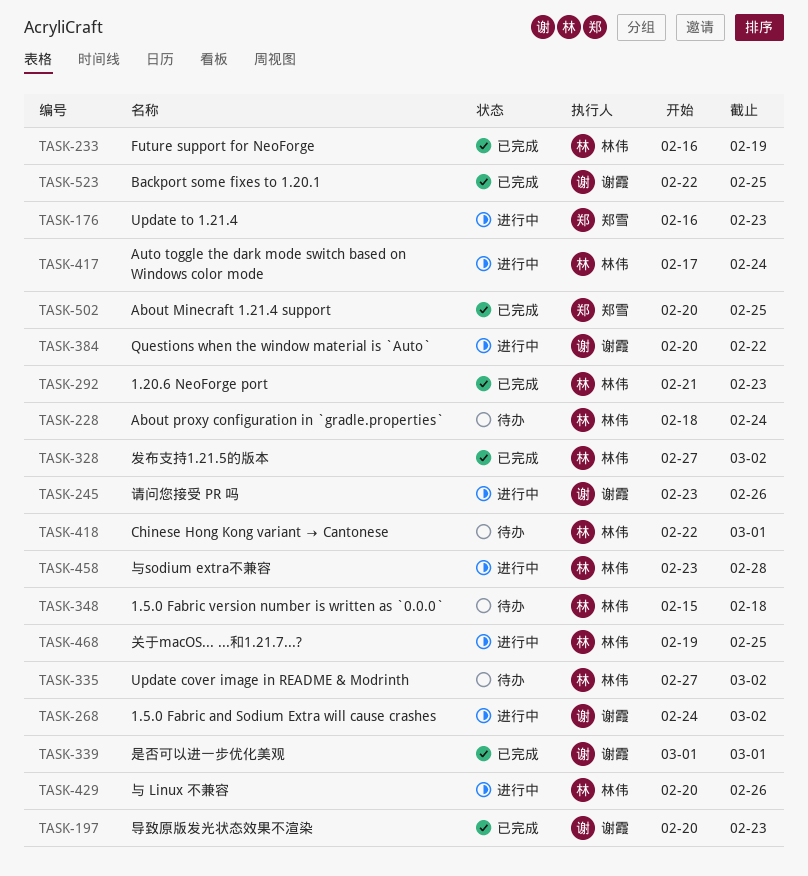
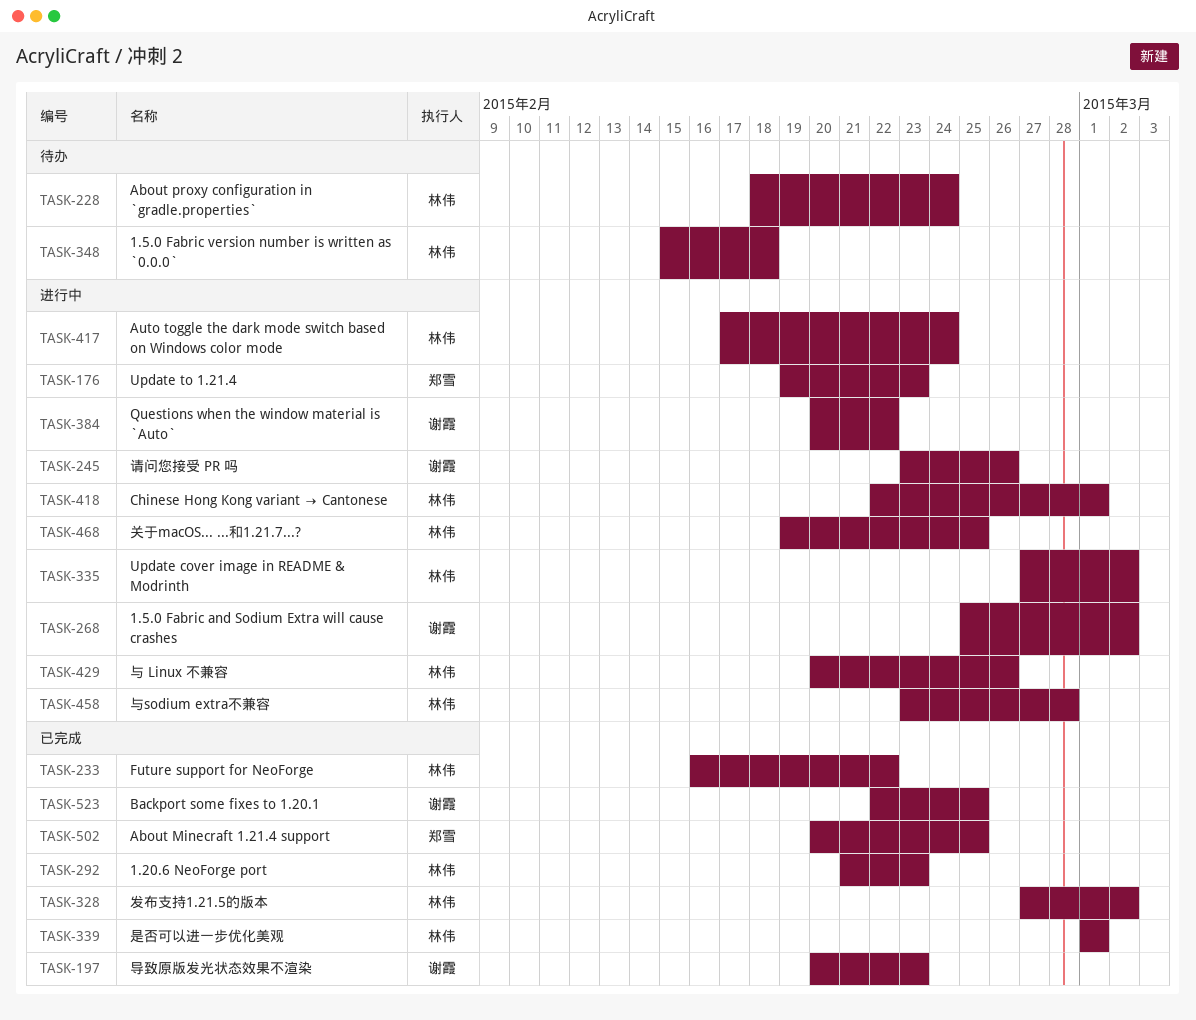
TASK-176, start: Feb 16 -> Feb 19
TASK-233, due: Feb 19 -> Feb 22
TASK-268, start: Feb 24 -> Feb 25
TASK-335, status: 待办 -> 进行中
TASK-339, owner: 谢霞 -> 林伟
TASK-418, status: 待办 -> 进行中

